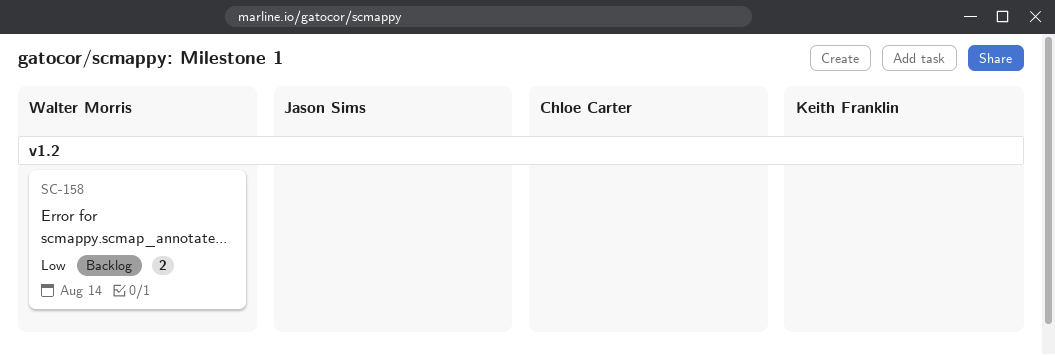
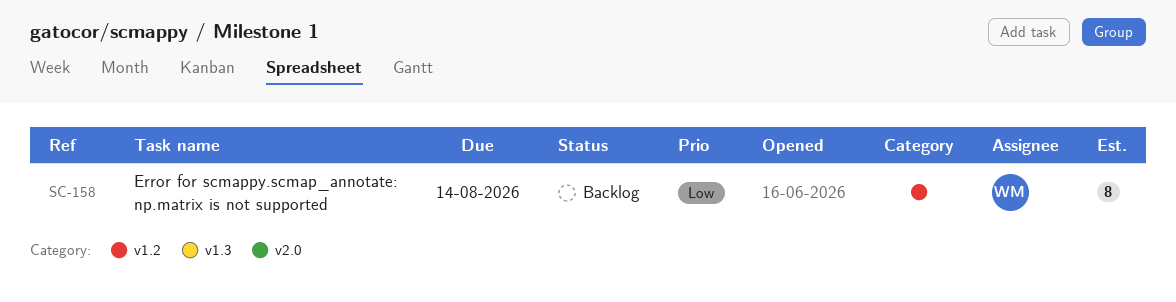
SC-158, estimate: 2 -> 8

